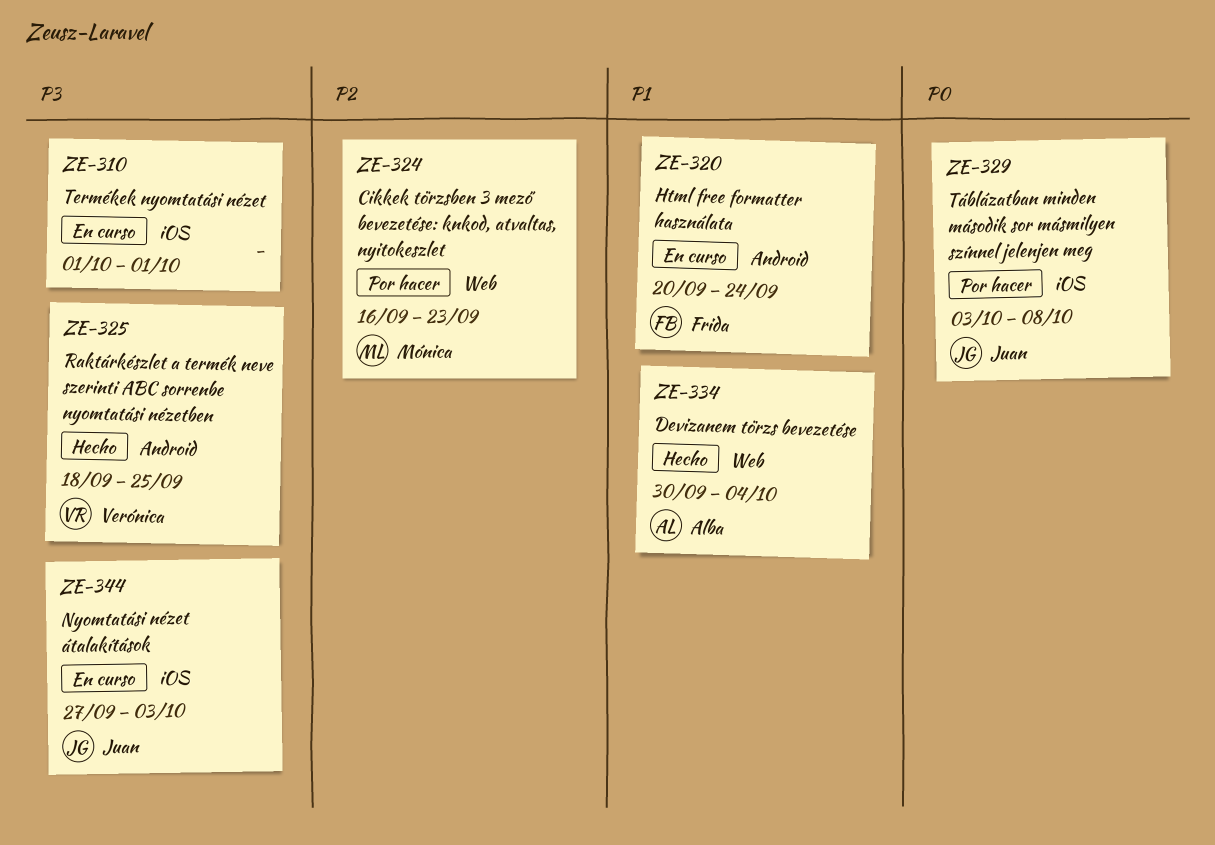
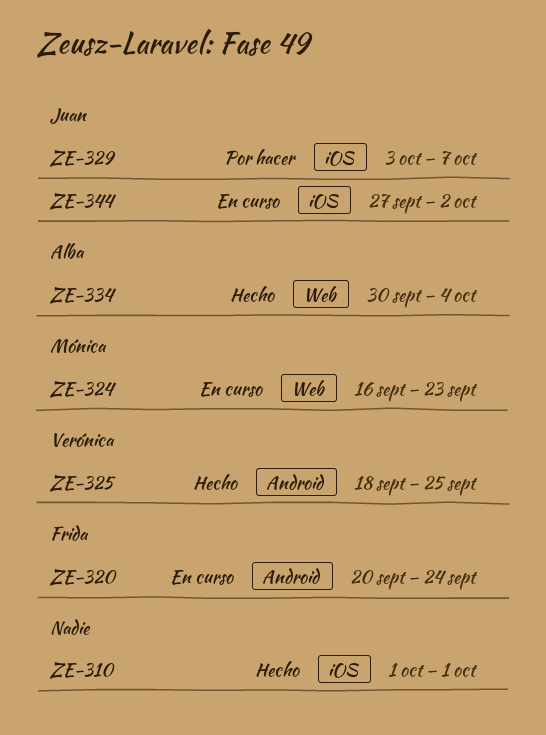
ZE-310, status: En curso -> Hecho
ZE-324, status: Por hacer -> En curso
ZE-329, due: Oct 8 -> Oct 7
ZE-344, due: Oct 3 -> Oct 2

